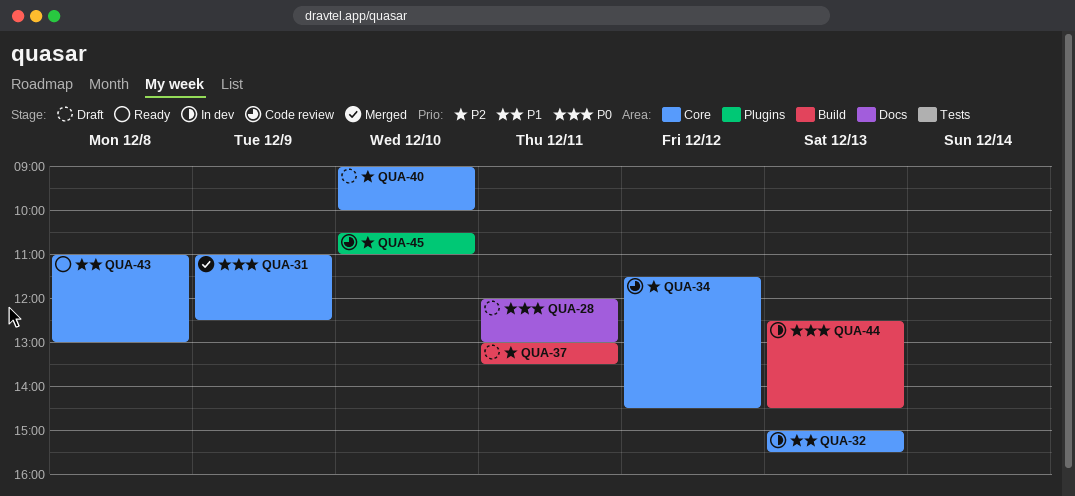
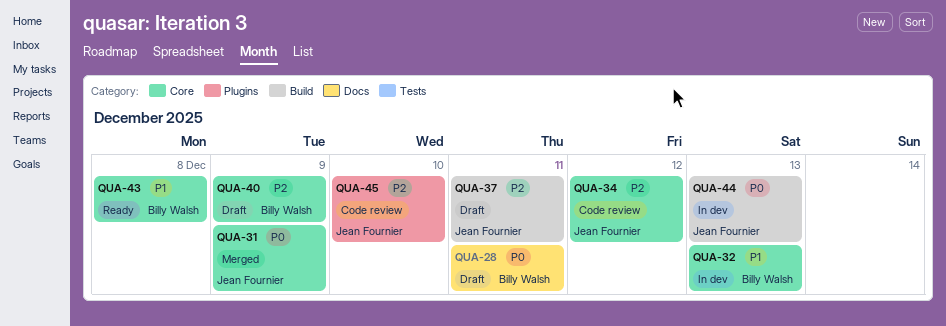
QUA-40, day: Dec 10 -> Dec 9

